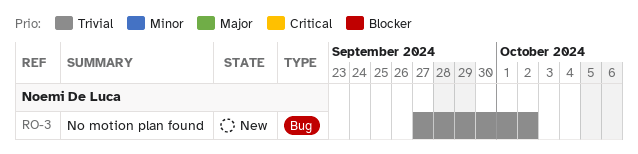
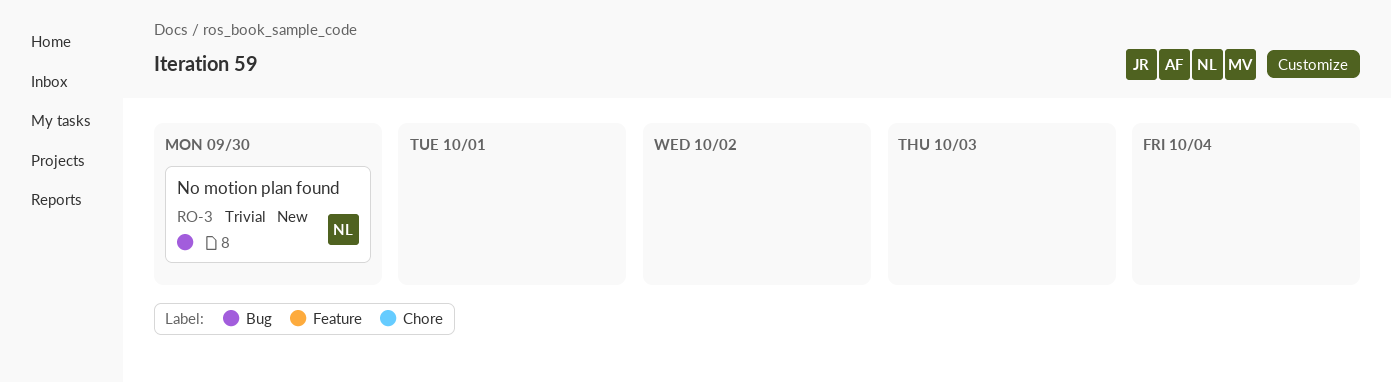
RO-3, due: Oct 2 -> Sep 30

